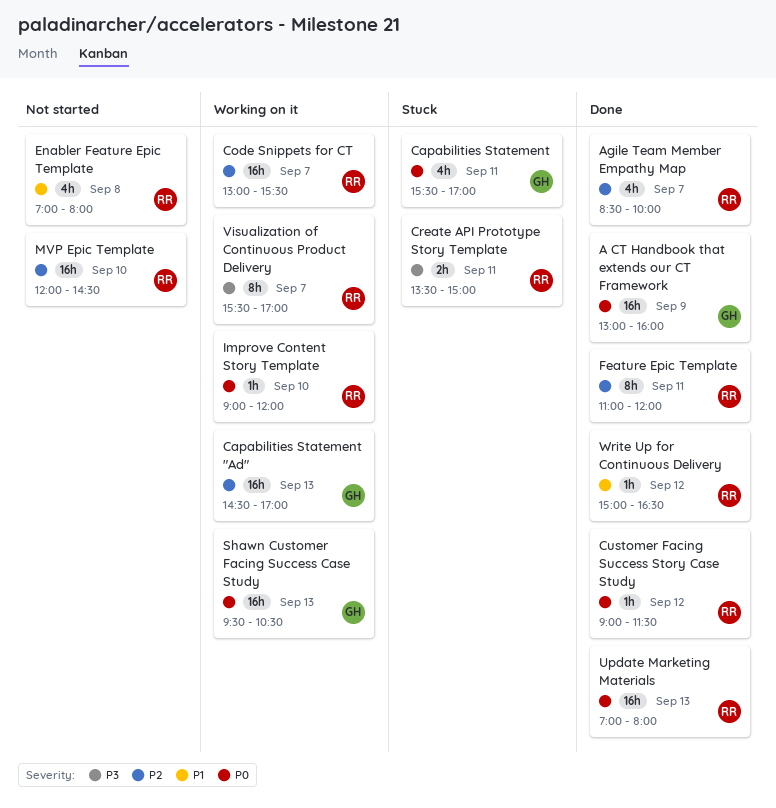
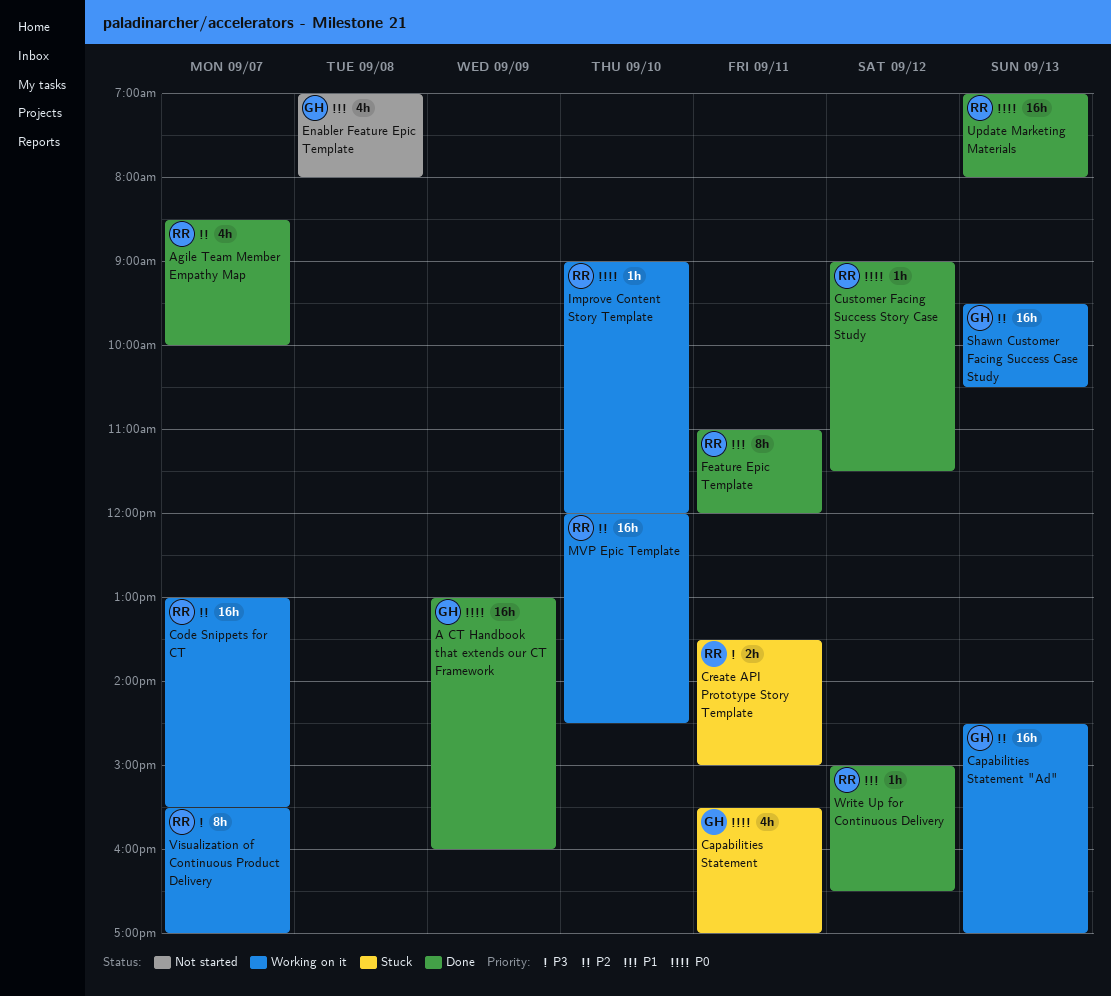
Enabler Feature Epic Template, owner: RR -> GH
Feature Epic Template, priority: P2 -> P1
MVP Epic Template, status: Not started -> Working on it
Shawn Customer Facing Success Case Study, priority: P0 -> P2

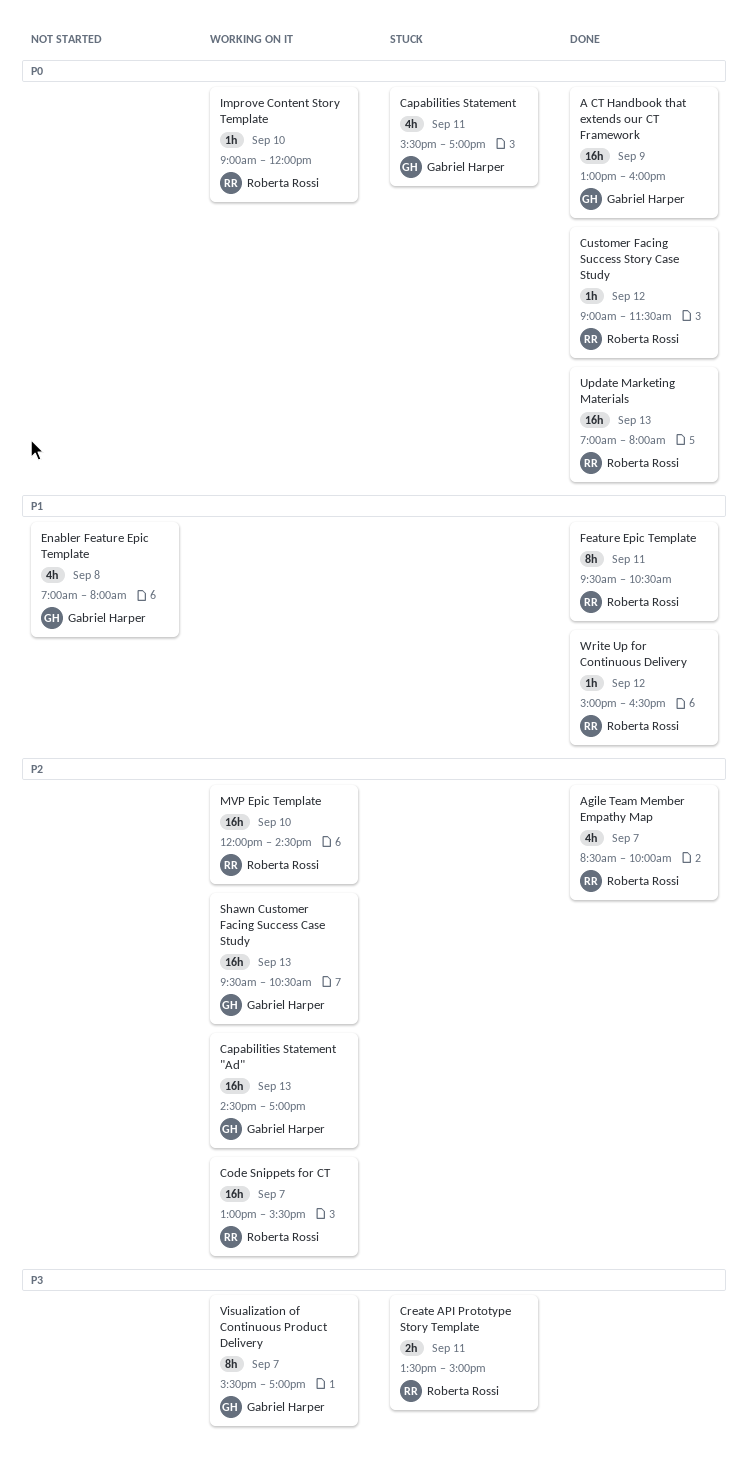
Feature Epic Template, begins: 11:00 -> 09:30
Feature Epic Template, ends: 12:00 -> 10:30
Visualization of Continuous Product Delivery, owner: Roberta Rossi -> Gabriel Harper

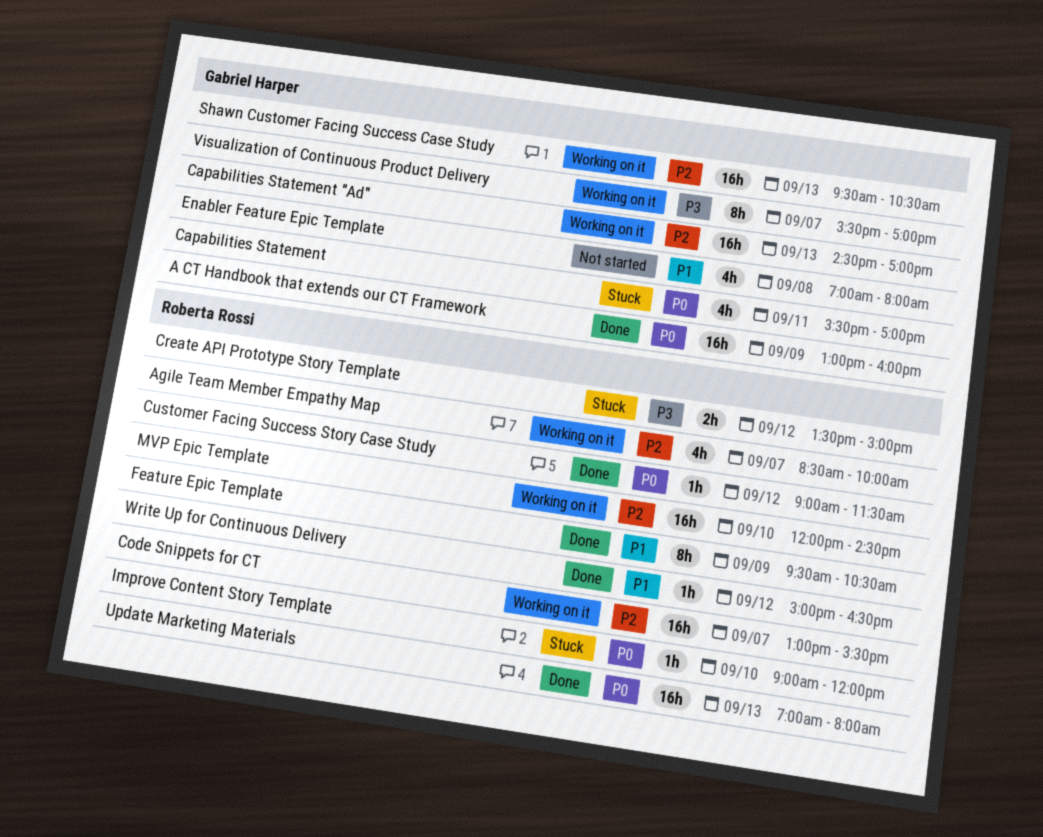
Agile Team Member Empathy Map, status: Done -> Working on it
Create API Prototype Story Template, day: Sep 11 -> Sep 12
Feature Epic Template, day: Sep 11 -> Sep 9
Improve Content Story Template, status: Working on it -> Stuck

